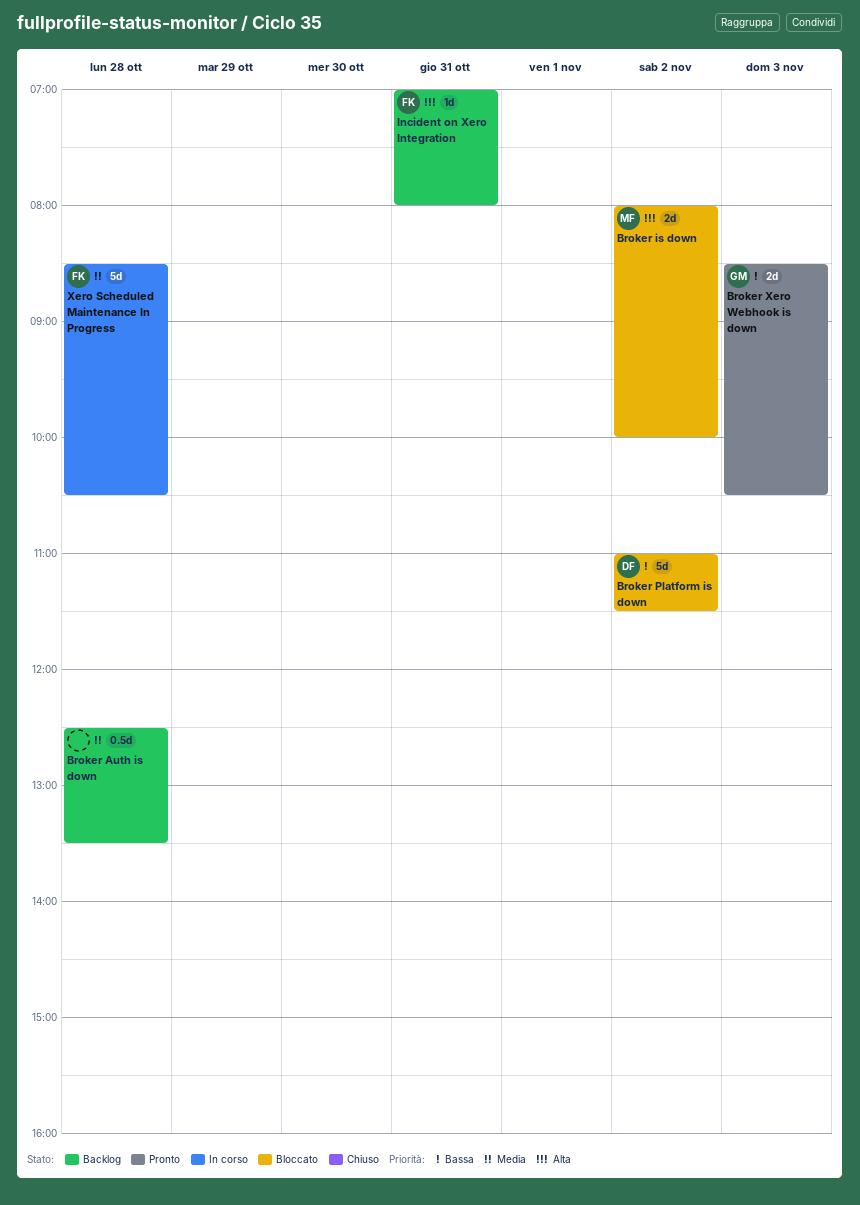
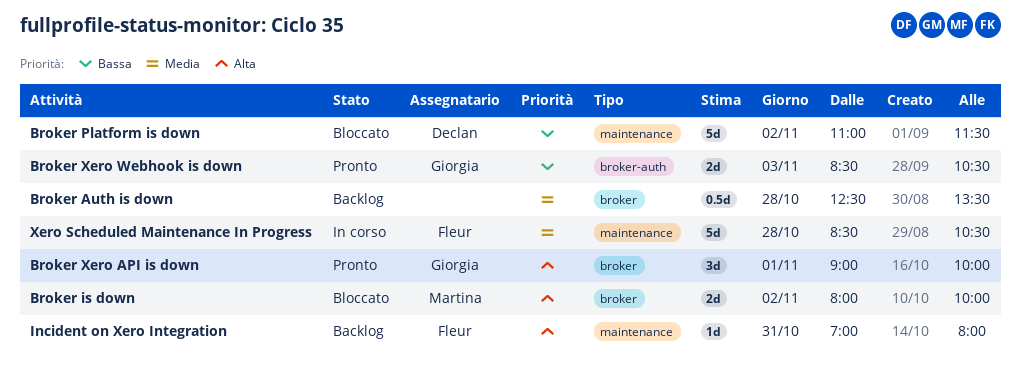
Broker Xero API is down: none -> present

